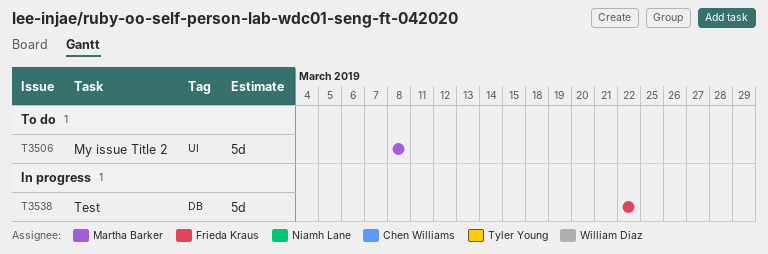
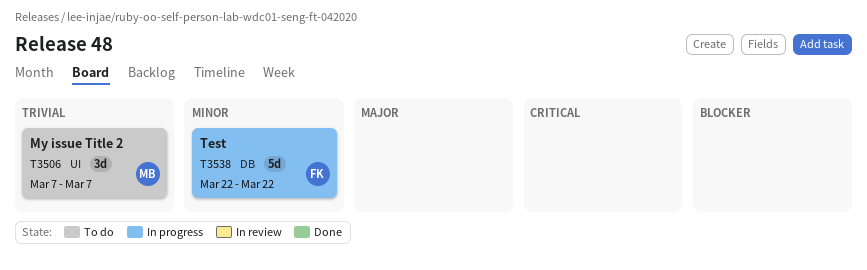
T3506, estimate: 5d -> 3d
T3506, start: Mar 8 -> Mar 7
T3506, due: Mar 8 -> Mar 7

